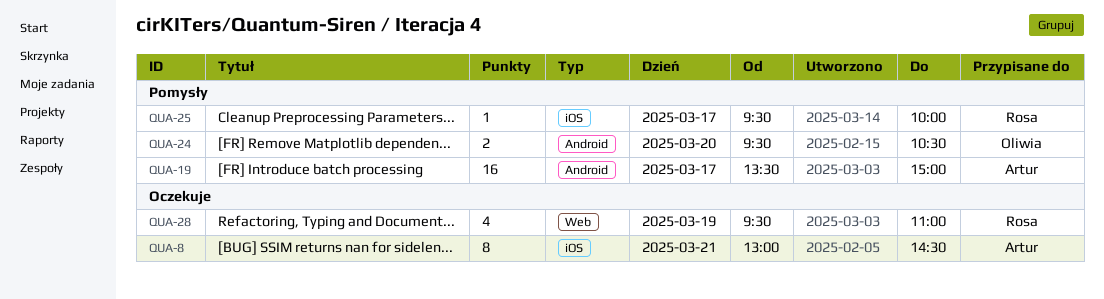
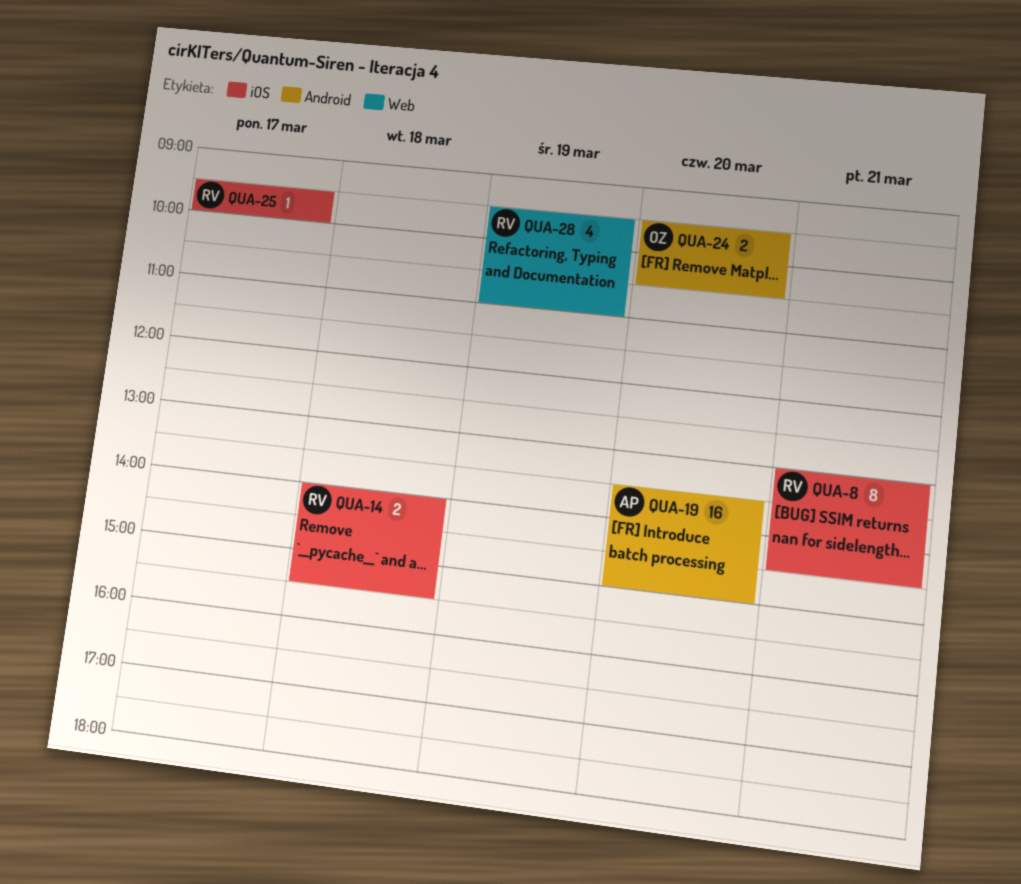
QUA-8, owner: Artur -> Rosa
QUA-14: none -> present
QUA-19, day: Mar 17 -> Mar 20

